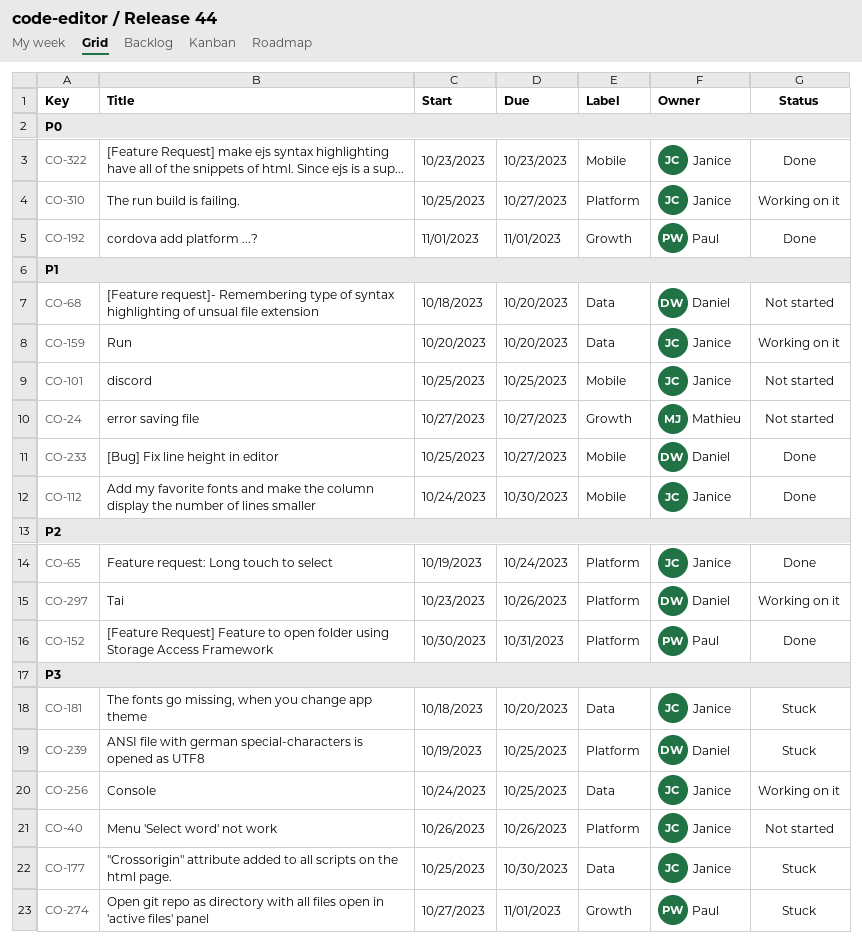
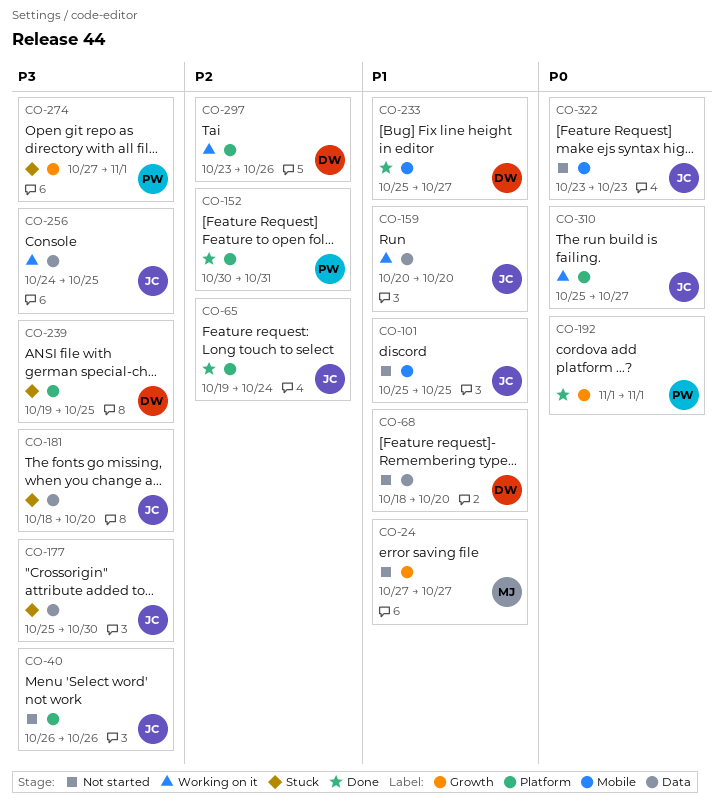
CO-112: present -> none
CO-322, status: Done -> Not started

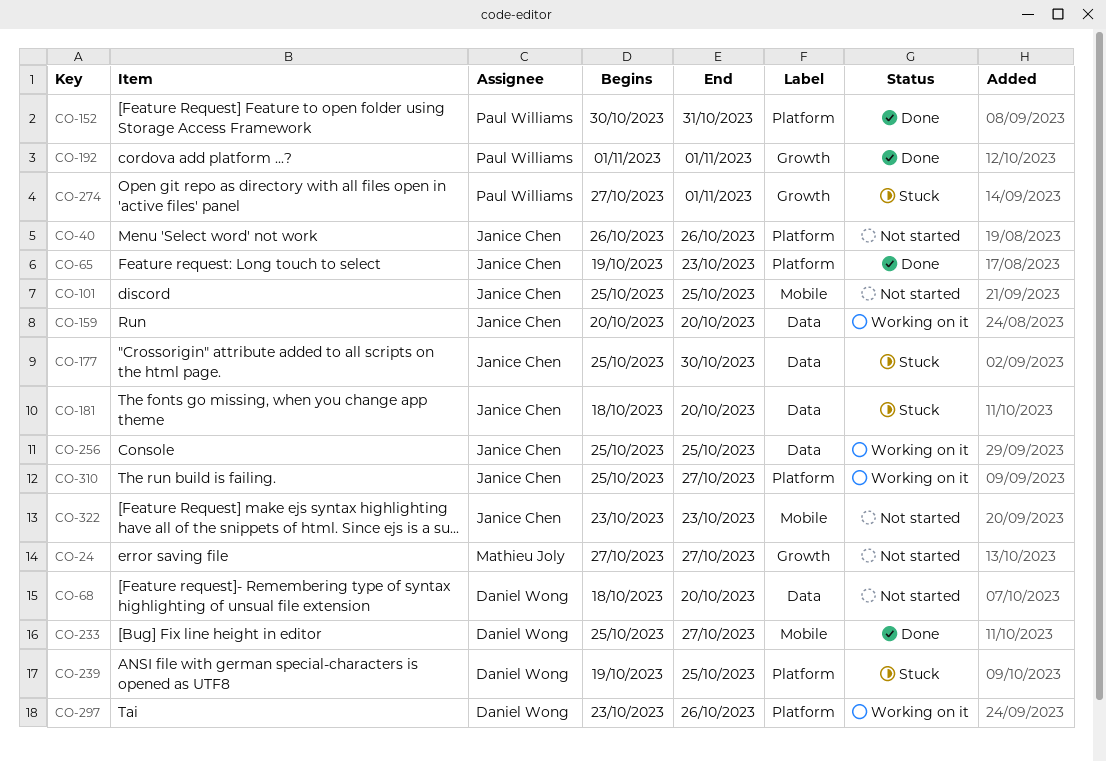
CO-65, due: Oct 24 -> Oct 23
CO-256, start: Oct 24 -> Oct 25

